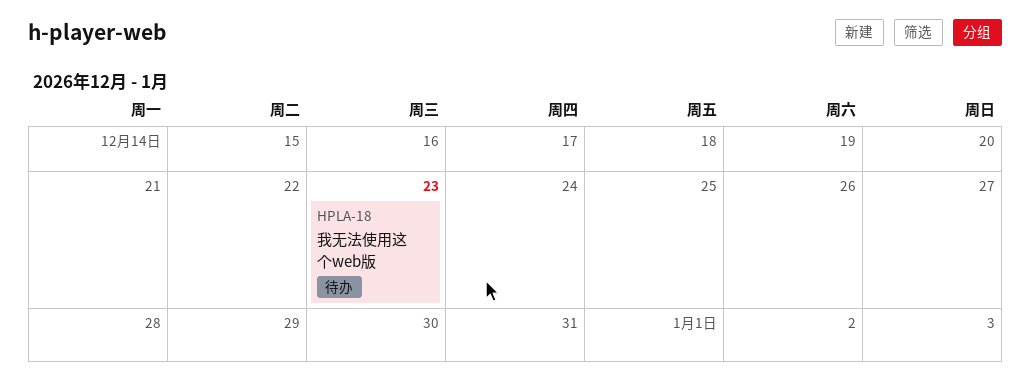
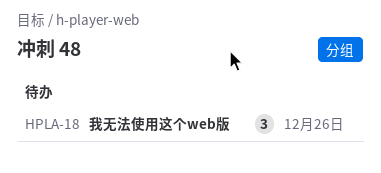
HPLA-18, due: Dec 23 -> Dec 26

